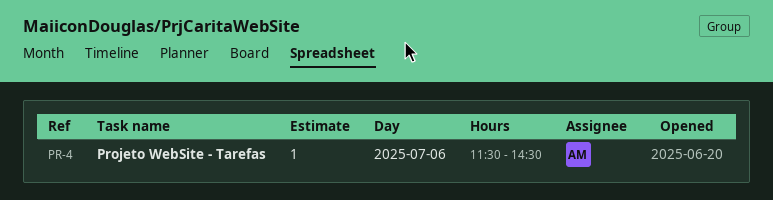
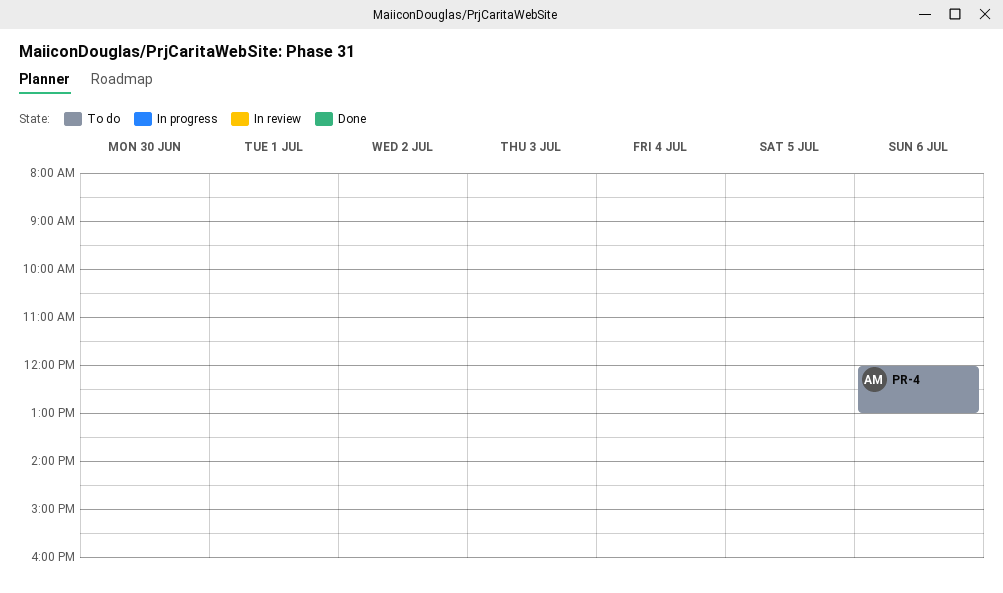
PR-4, begins: 11:30 -> 12:00
PR-4, ends: 14:30 -> 13:00

